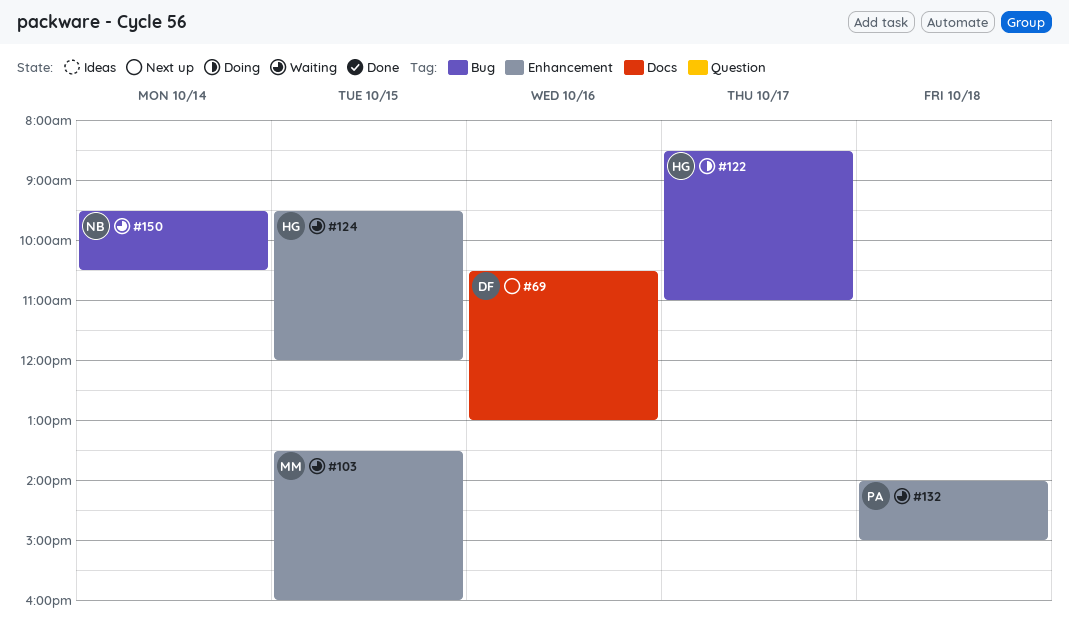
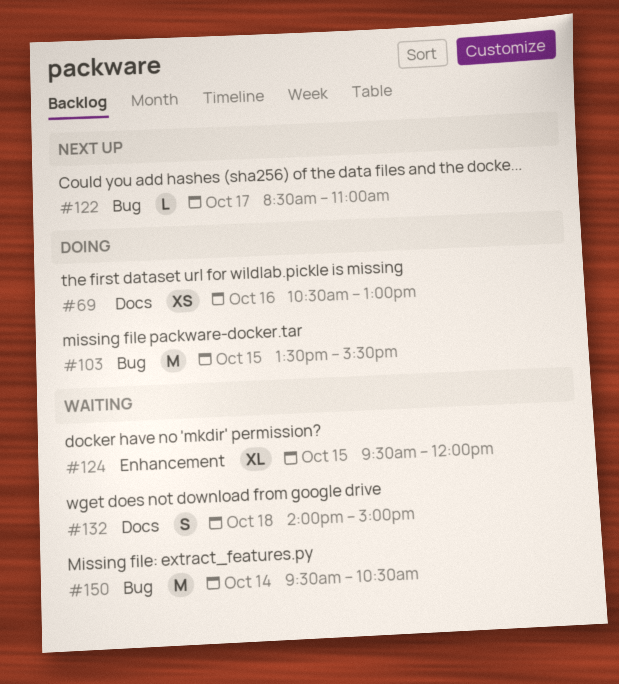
#69, status: Next up -> Doing
#103, status: Waiting -> Doing
#103, label: Enhancement -> Bug
#103, ends: 16:00 -> 15:30
#122, status: Doing -> Next up
#132, label: Enhancement -> Docs

